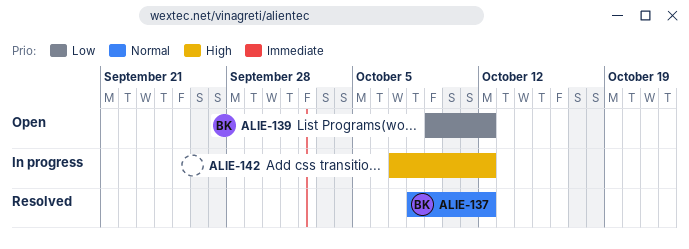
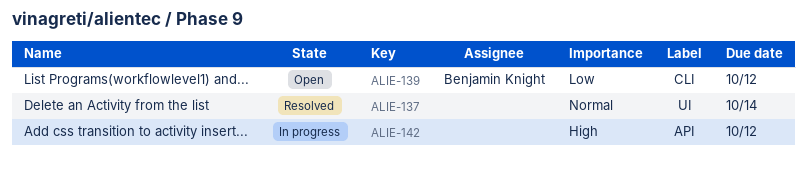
ALIE-137, owner: Benjamin Knight -> none
ALIE-137, due: Oct 12 -> Oct 14

